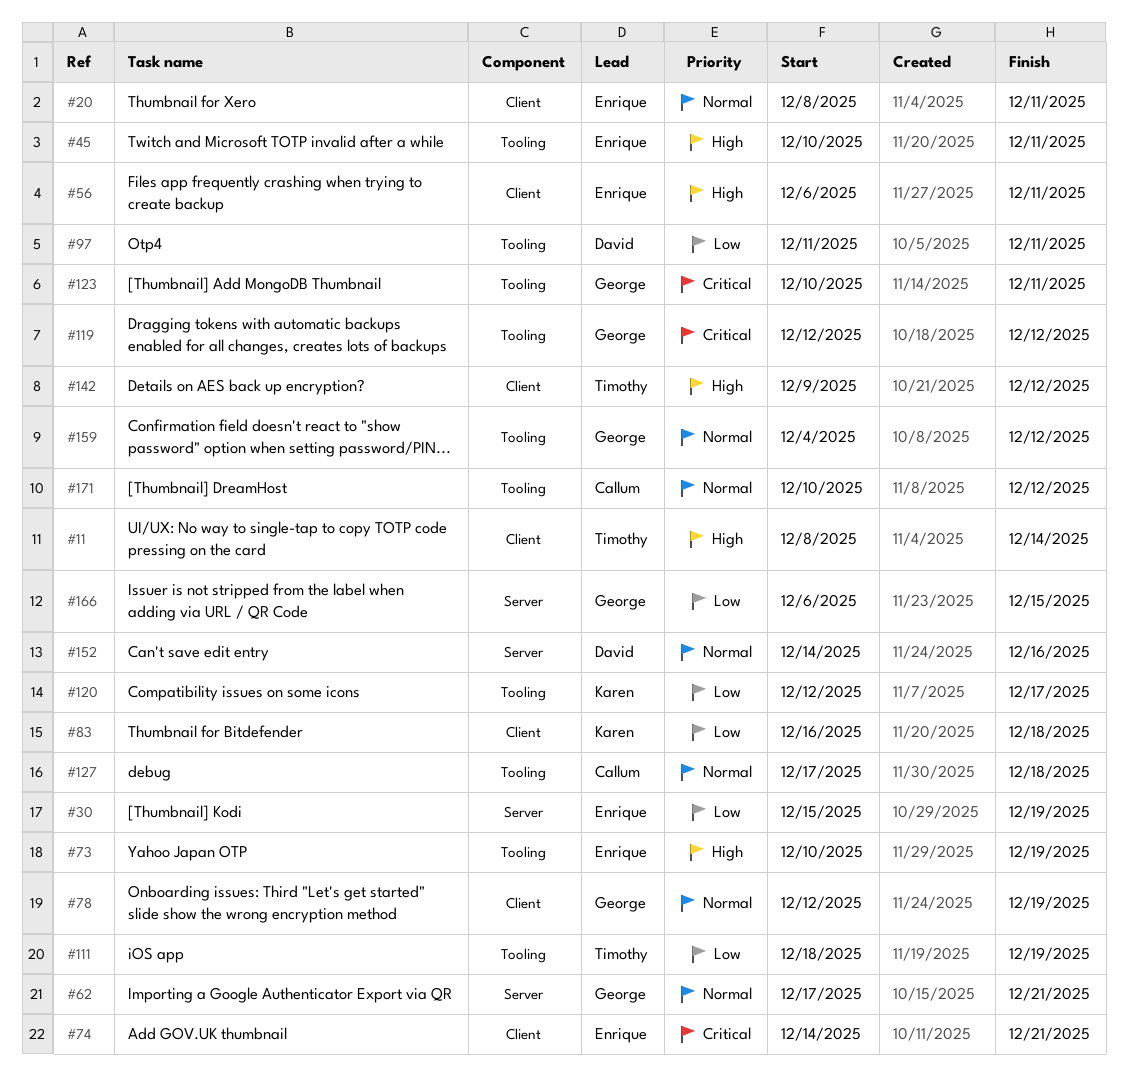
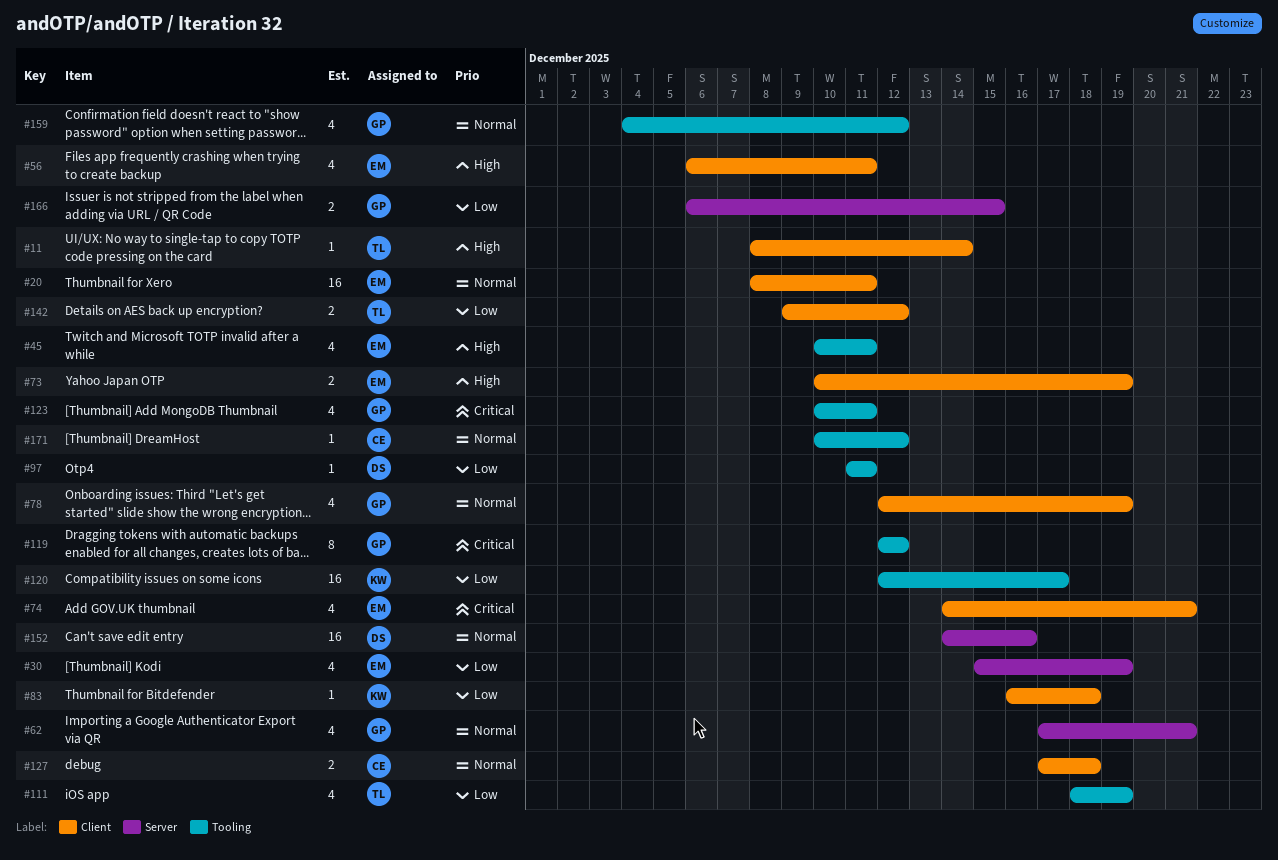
#73, label: Tooling -> Client
#127, label: Tooling -> Client
#142, priority: High -> Low

